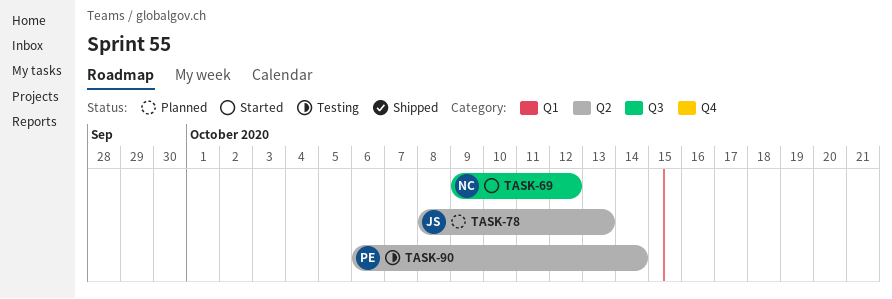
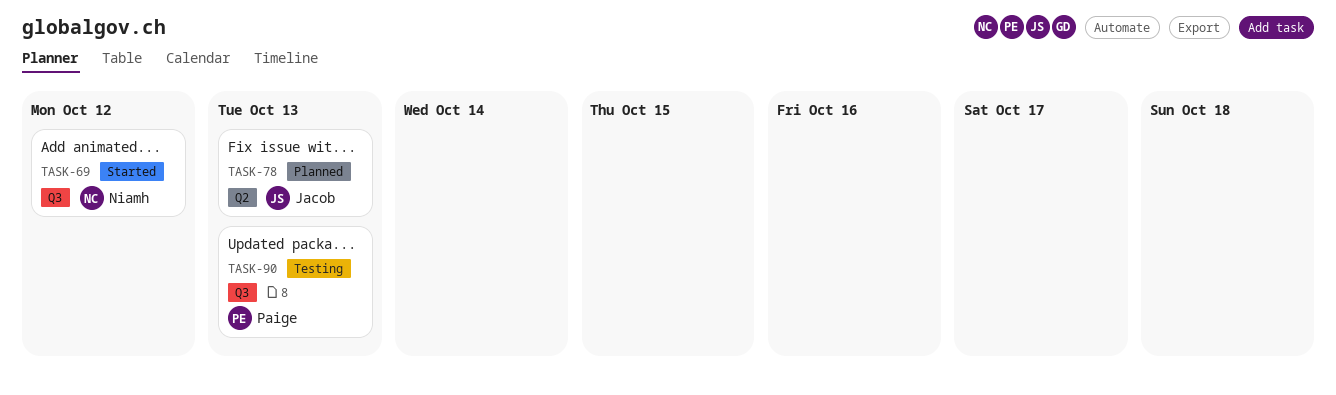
TASK-90, label: Q2 -> Q3
TASK-90, due: Oct 14 -> Oct 13

